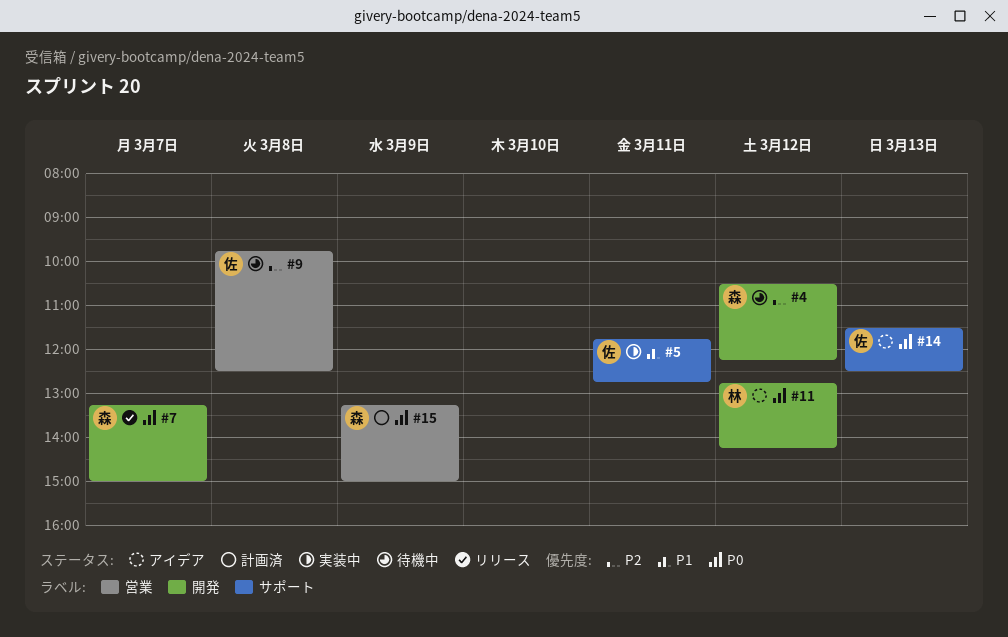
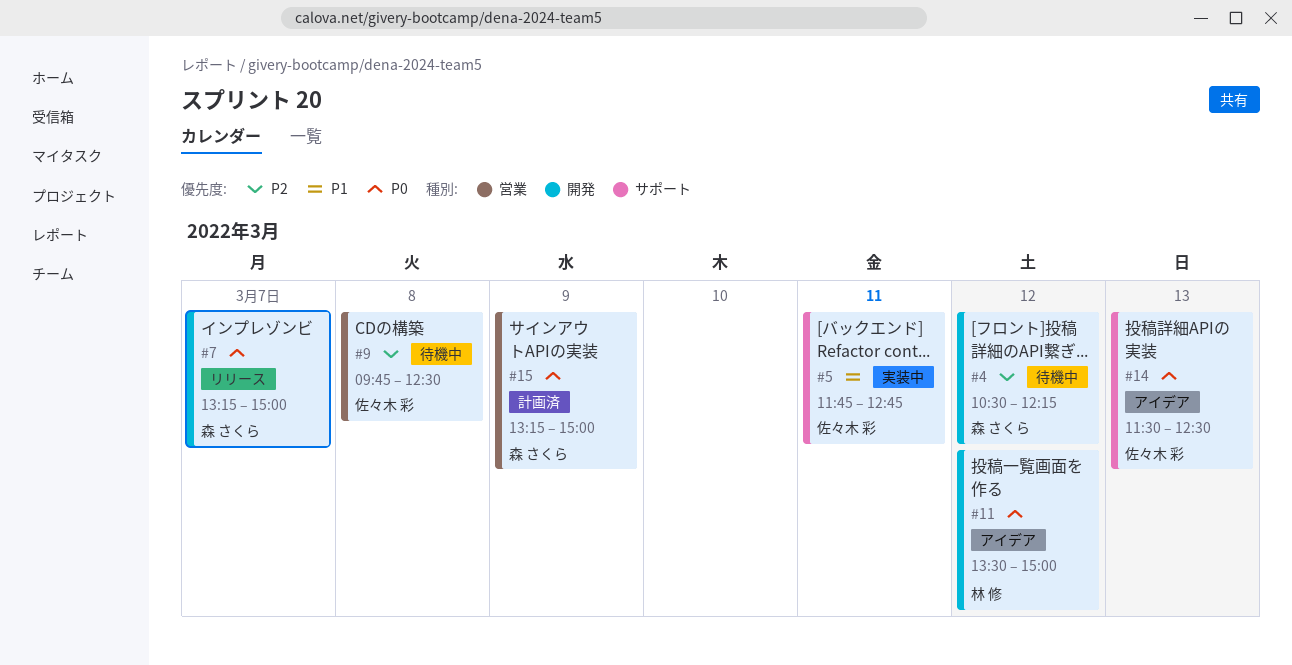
#11, begins: 12:45 -> 13:30
#11, ends: 14:15 -> 15:00

